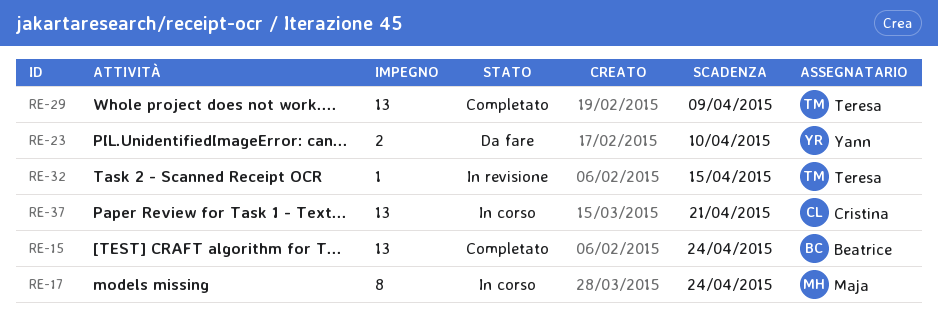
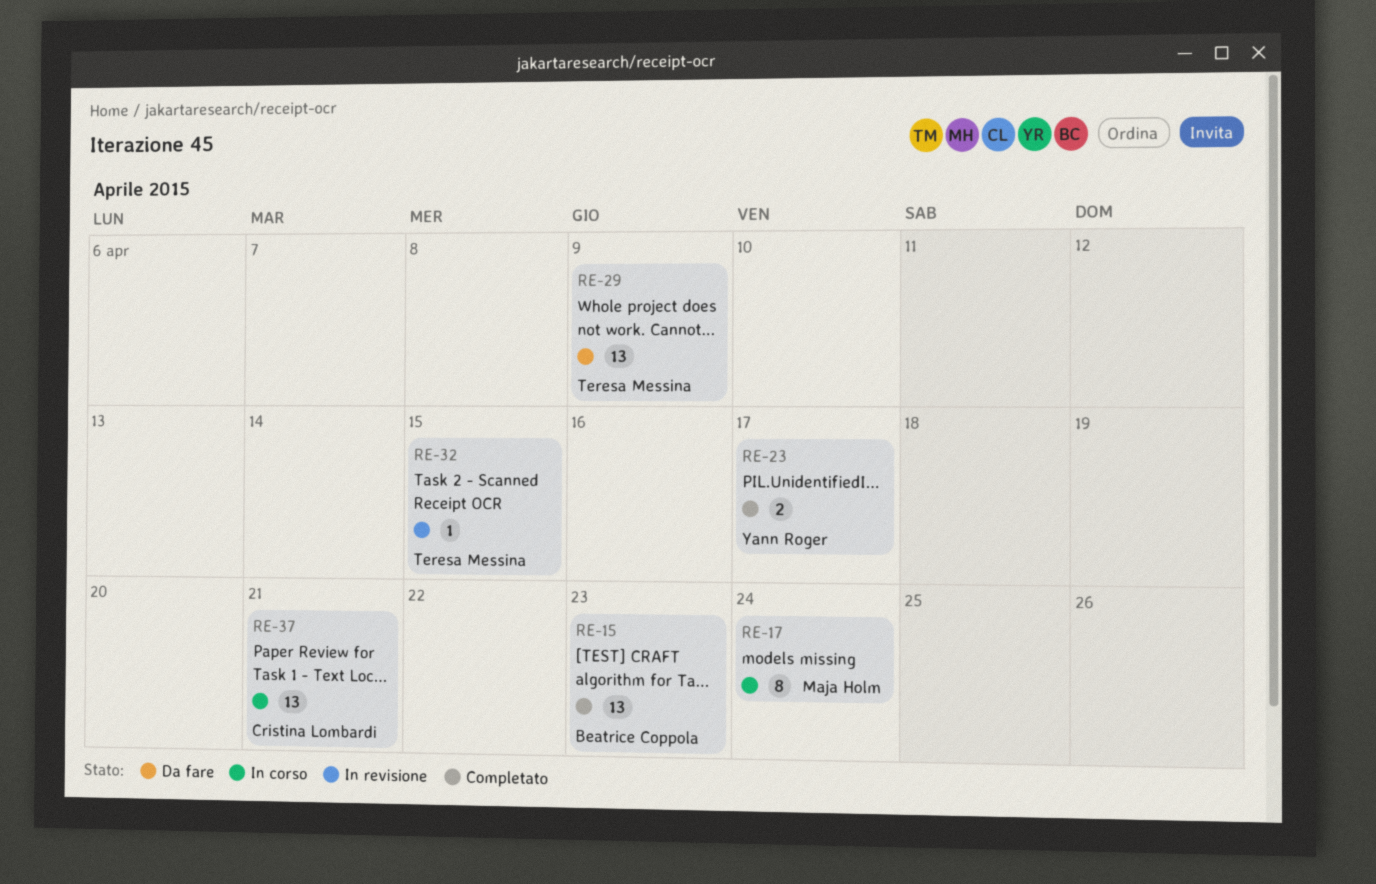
RE-15, due: Apr 24 -> Apr 23
RE-23, status: Da fare -> Completato
RE-23, due: Apr 10 -> Apr 17
RE-29, status: Completato -> Da fare

